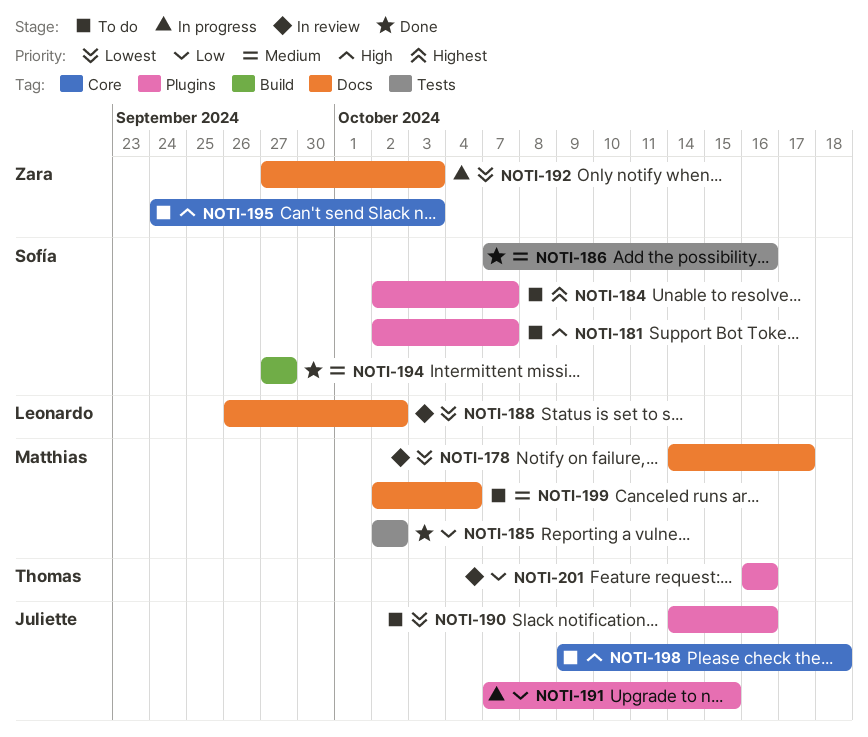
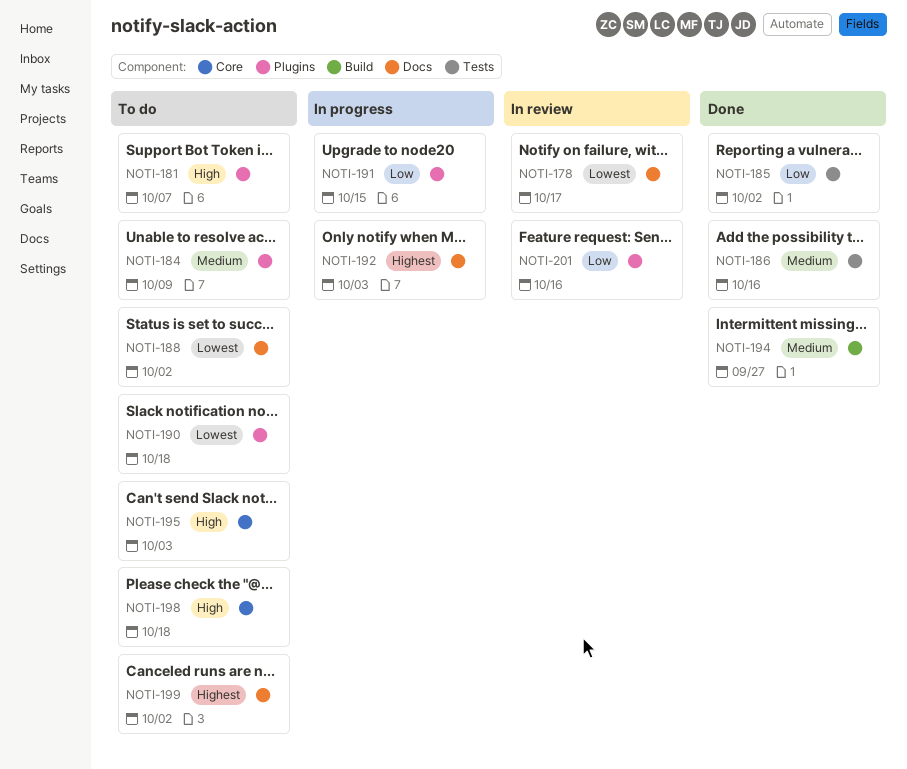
NOTI-184, priority: Highest -> Medium
NOTI-184, due: Oct 7 -> Oct 9
NOTI-188, status: In review -> To do
NOTI-190, due: Oct 16 -> Oct 18
NOTI-192, priority: Lowest -> Highest
NOTI-199, priority: Medium -> Highest
NOTI-199, due: Oct 4 -> Oct 2

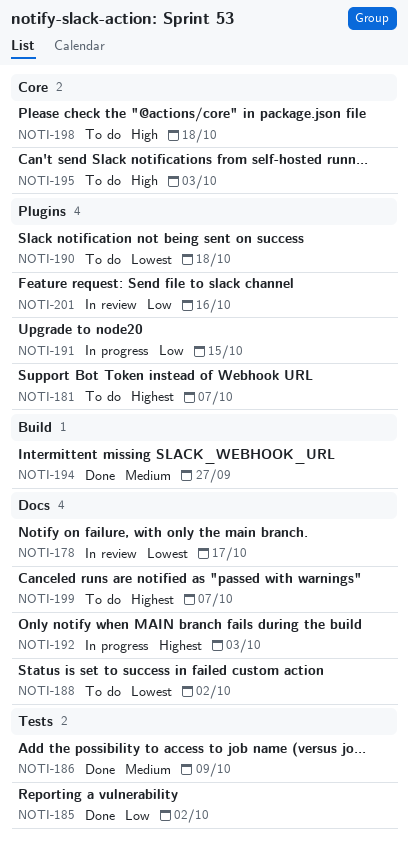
NOTI-181, priority: High -> Highest
NOTI-184: present -> none
NOTI-186, due: Oct 16 -> Oct 9
NOTI-199, due: Oct 2 -> Oct 7

